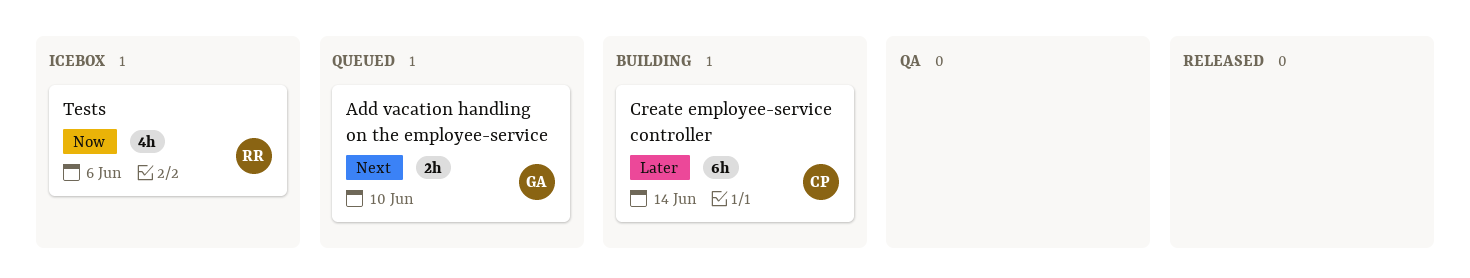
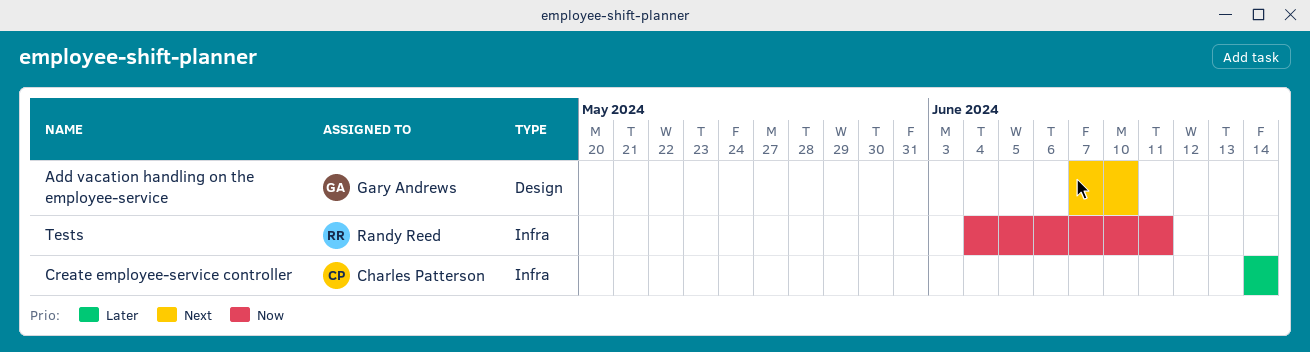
Tests, due: Jun 6 -> Jun 11

